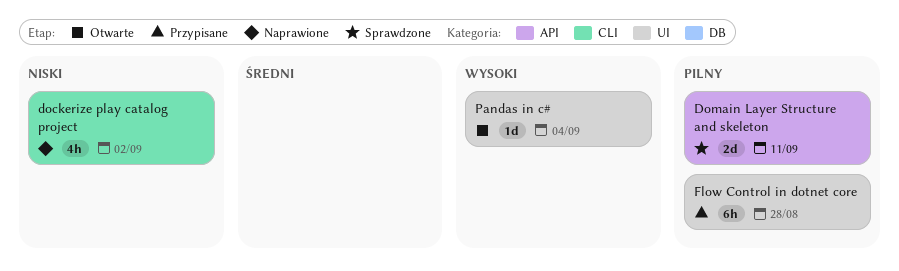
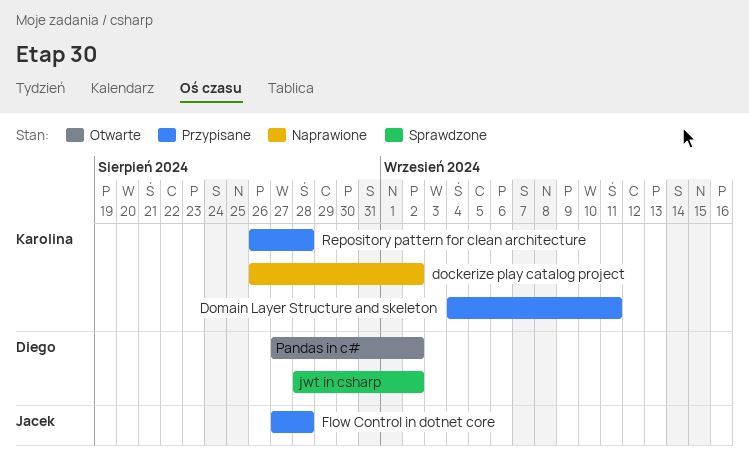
Domain Layer Structure and skeleton, status: Sprawdzone -> Przypisane
jwt in csharp: none -> present
Pandas in c#, due: Sep 4 -> Sep 2
Repository pattern for clean architecture: none -> present

